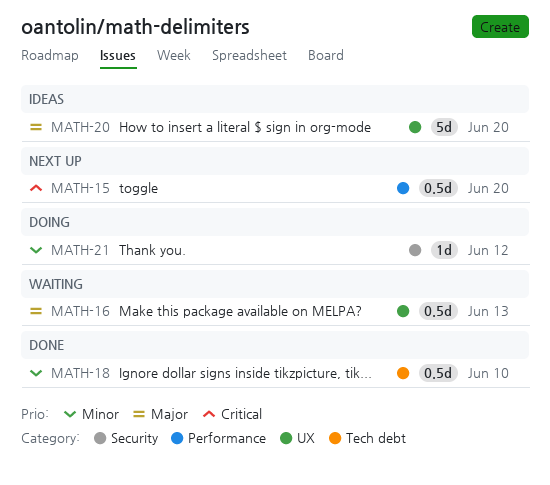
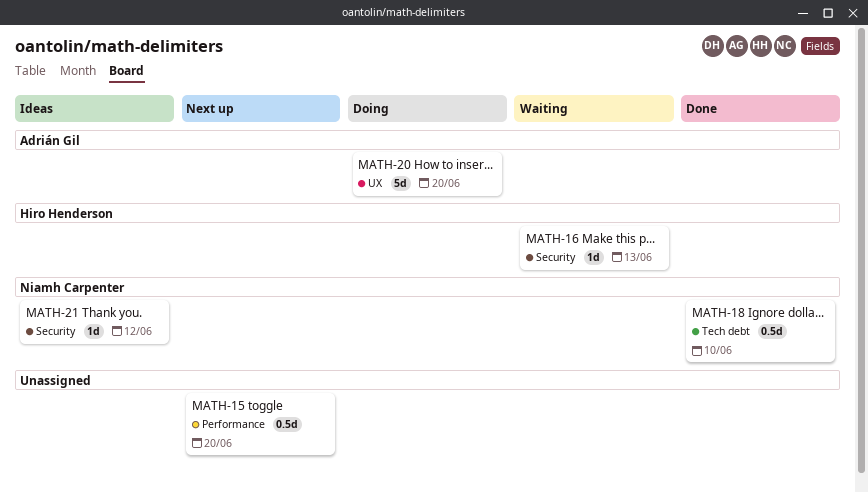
MATH-16, label: UX -> Security
MATH-16, estimate: 0.5d -> 1d
MATH-20, status: Ideas -> Doing
MATH-21, status: Doing -> Ideas

